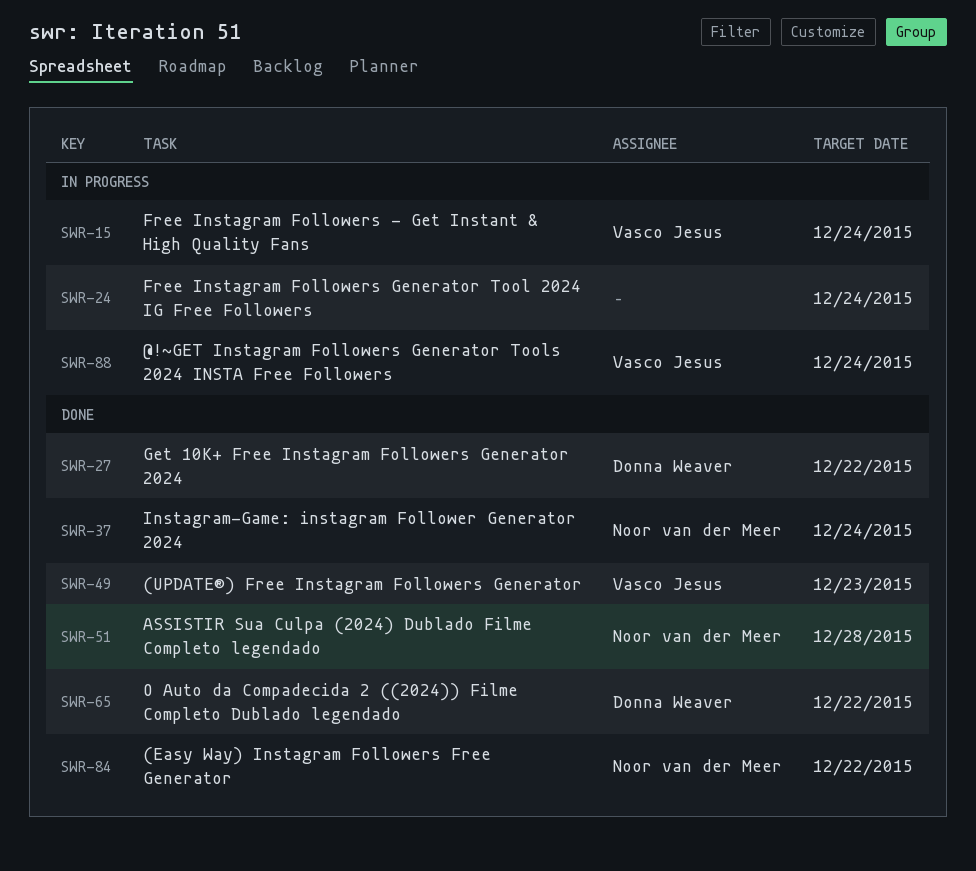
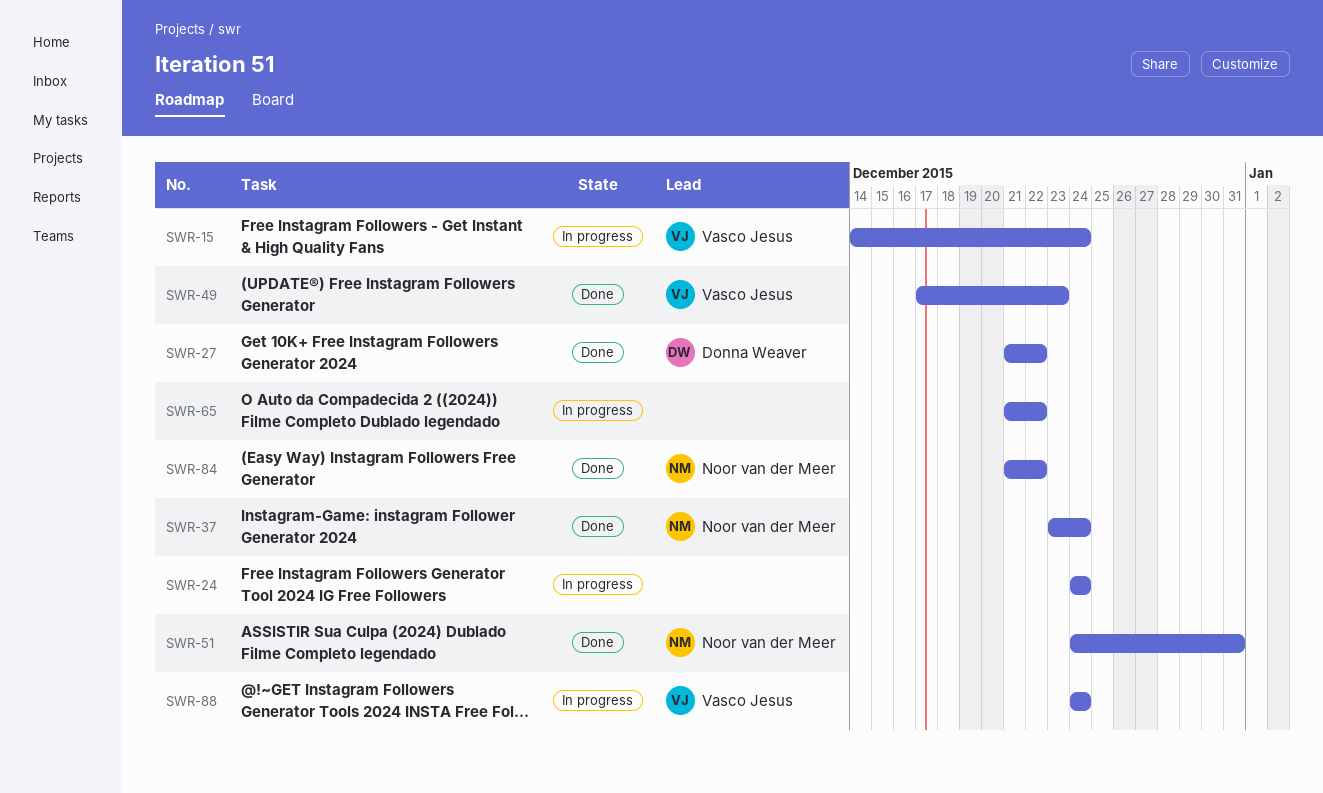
SWR-51, due: Dec 28 -> Dec 31
SWR-65, status: Done -> In progress
SWR-65, owner: Donna Weaver -> none

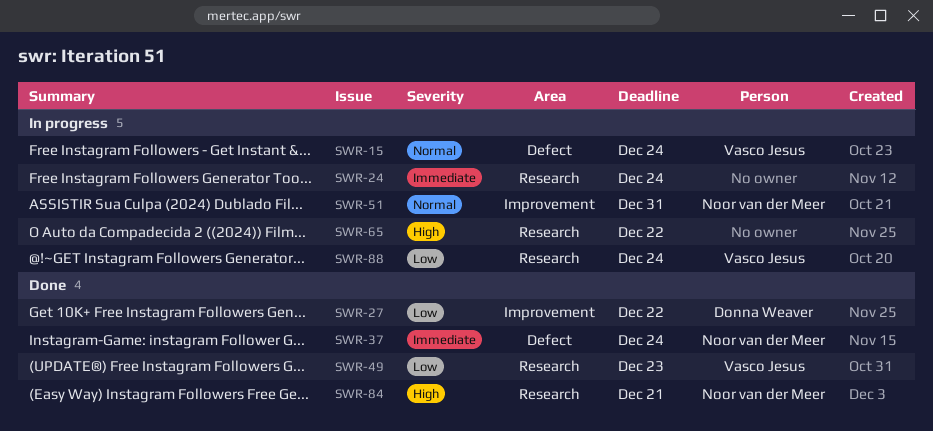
SWR-51, status: Done -> In progress
SWR-84, due: Dec 22 -> Dec 21

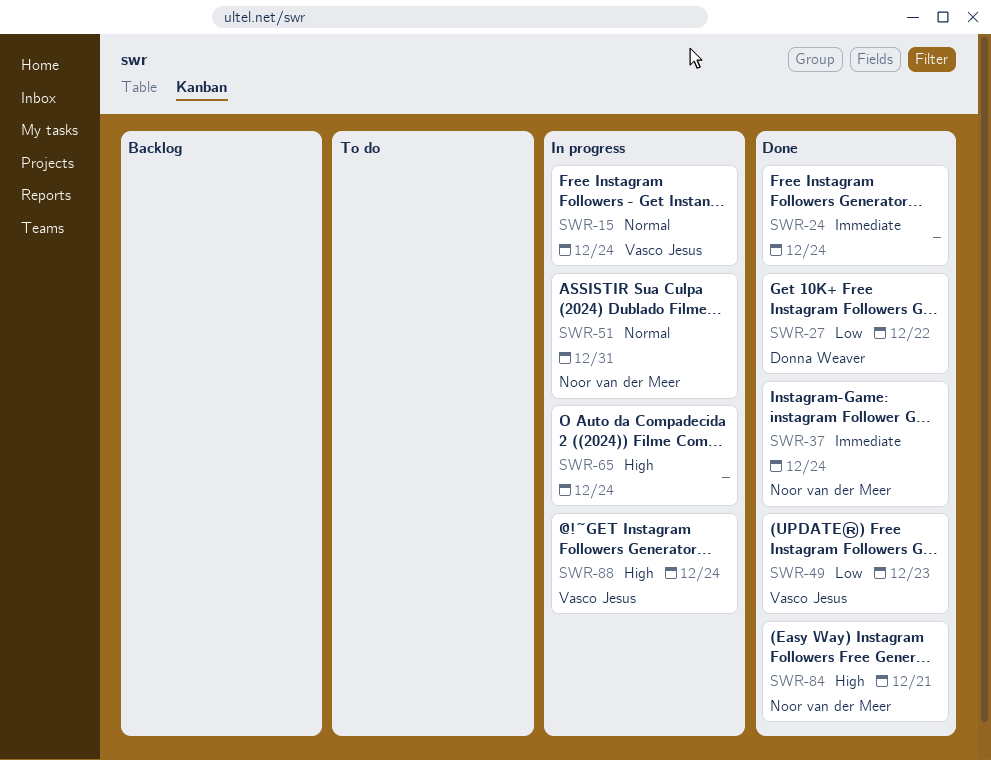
SWR-24, status: In progress -> Done
SWR-65, due: Dec 22 -> Dec 24
SWR-88, priority: Low -> High

